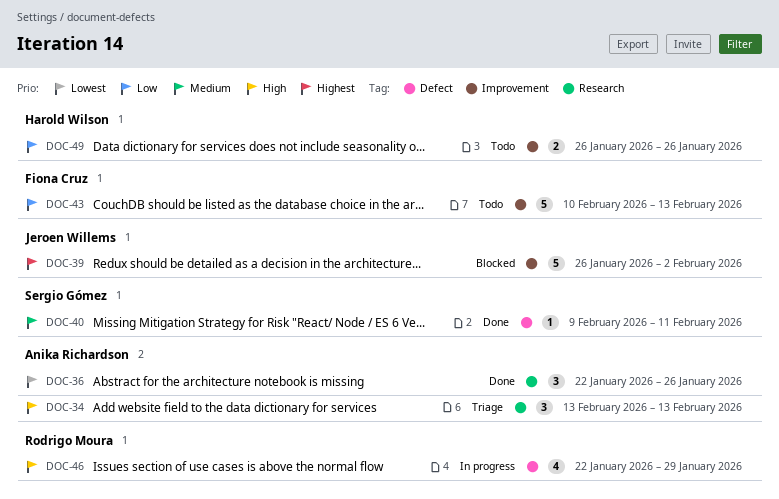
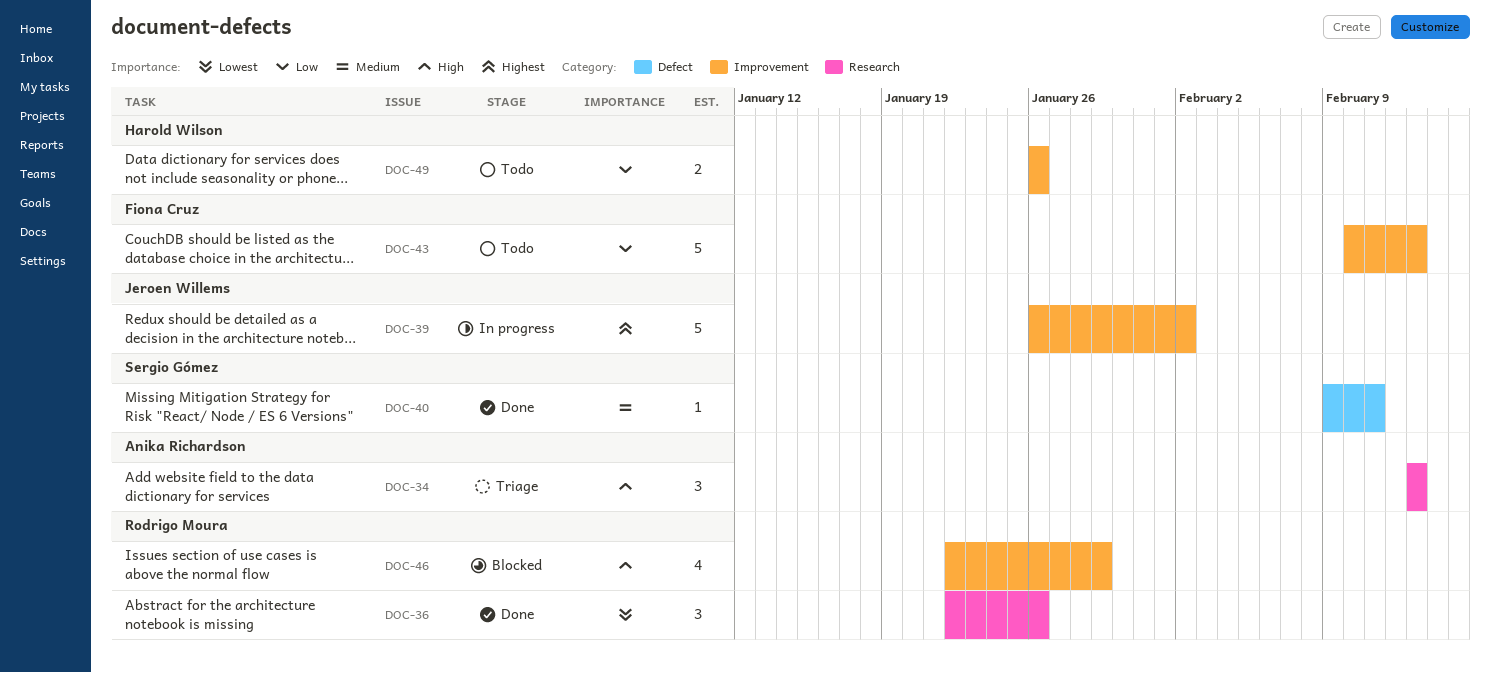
DOC-36, owner: Anika Richardson -> Rodrigo Moura
DOC-39, status: Blocked -> In progress
DOC-46, status: In progress -> Blocked
DOC-46, label: Defect -> Improvement

